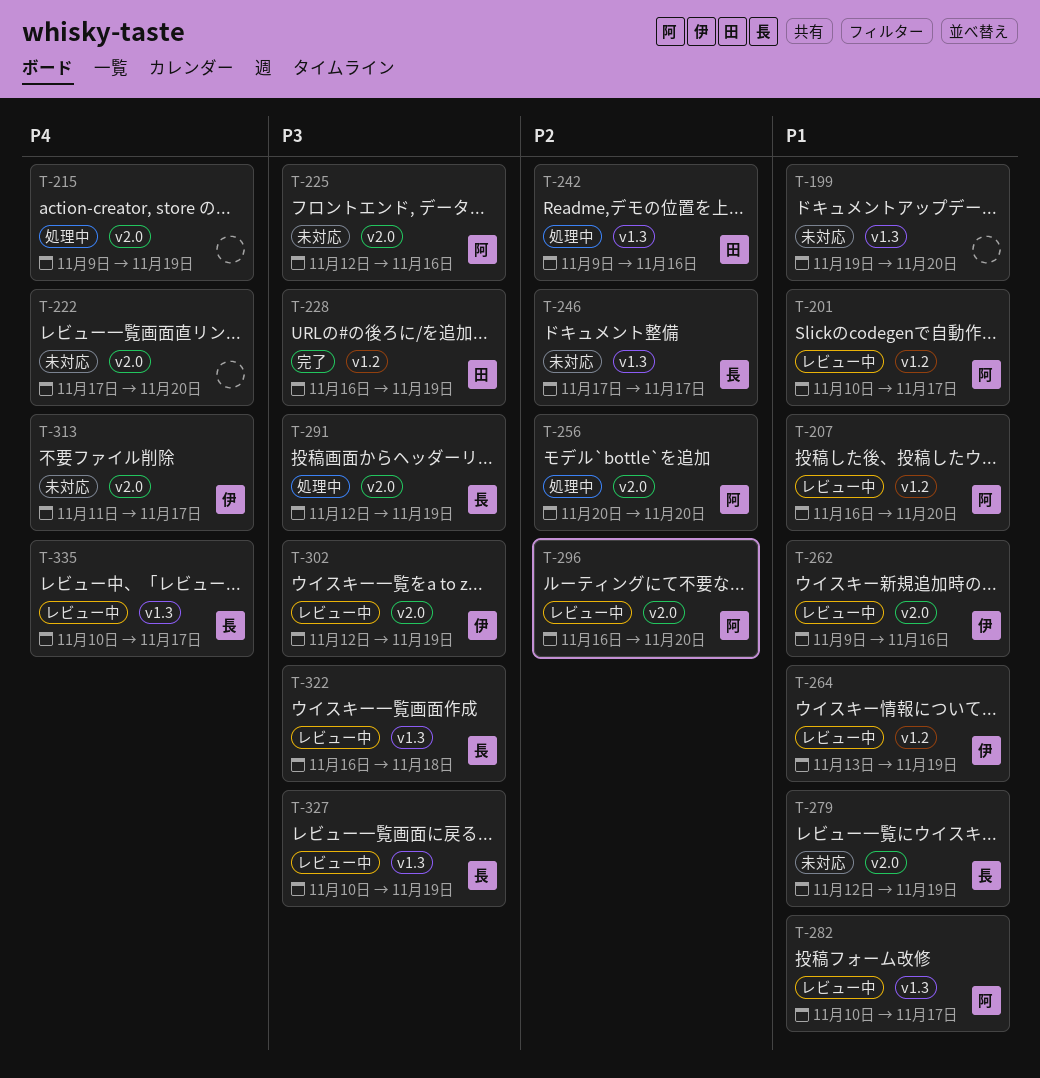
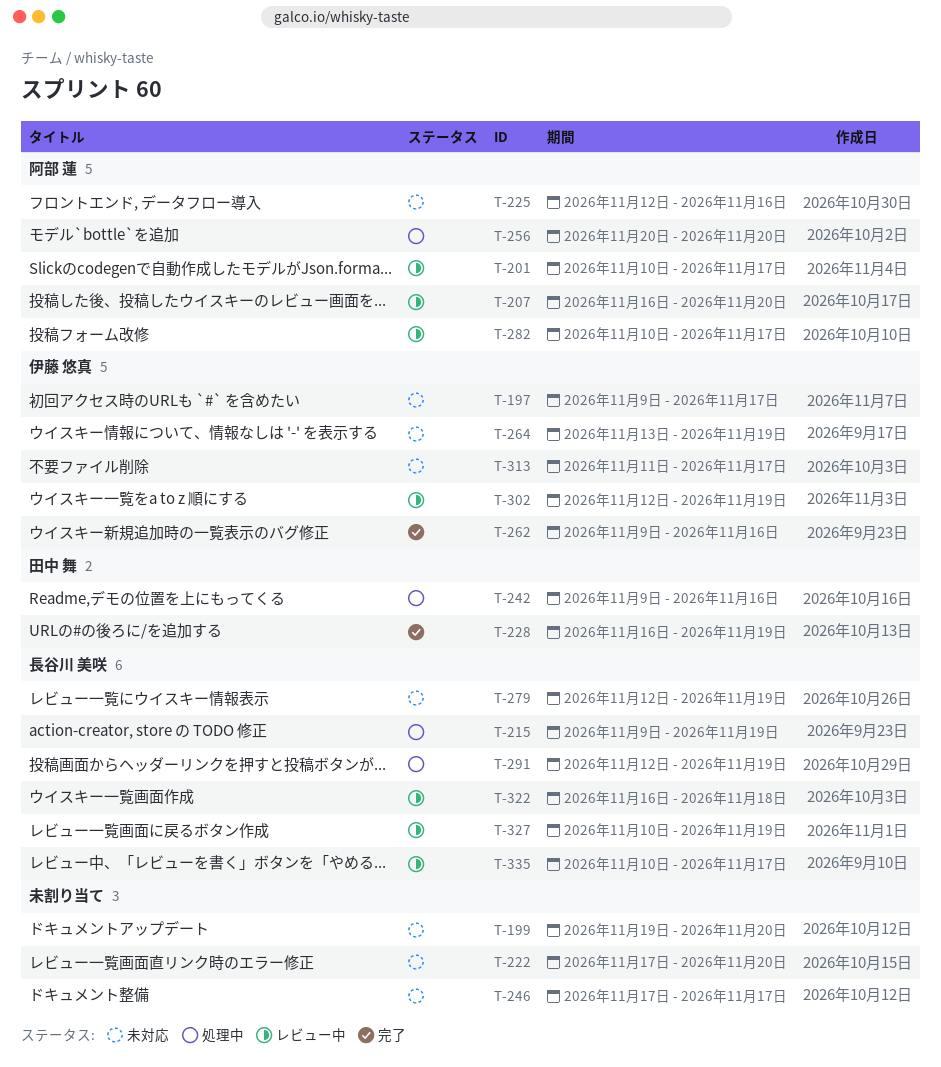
T-197: none -> present
T-215, owner: none -> 長谷川 美咲
T-246, owner: 長谷川 美咲 -> none
T-262, status: レビュー中 -> 完了
T-264, status: レビュー中 -> 未対応
T-296: present -> none

